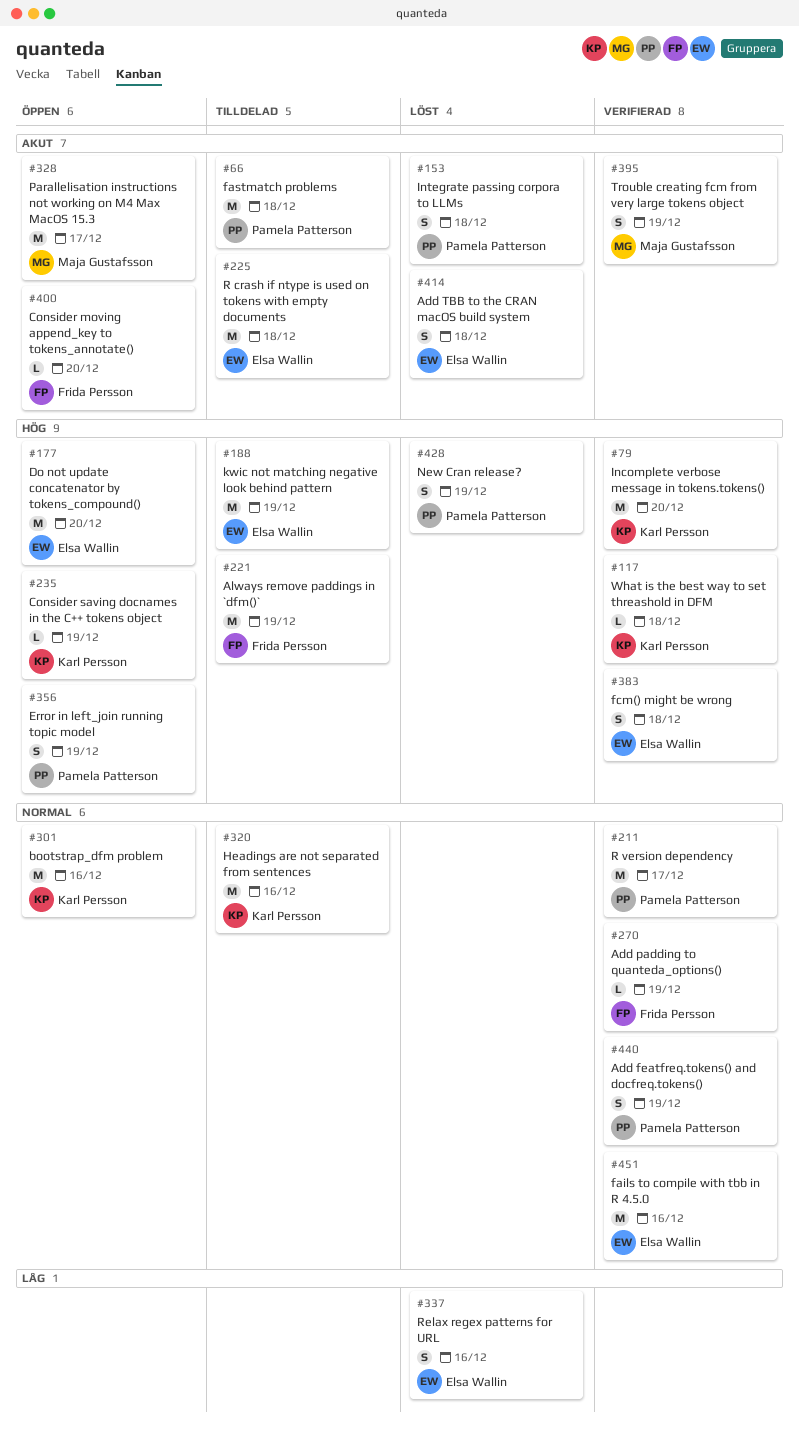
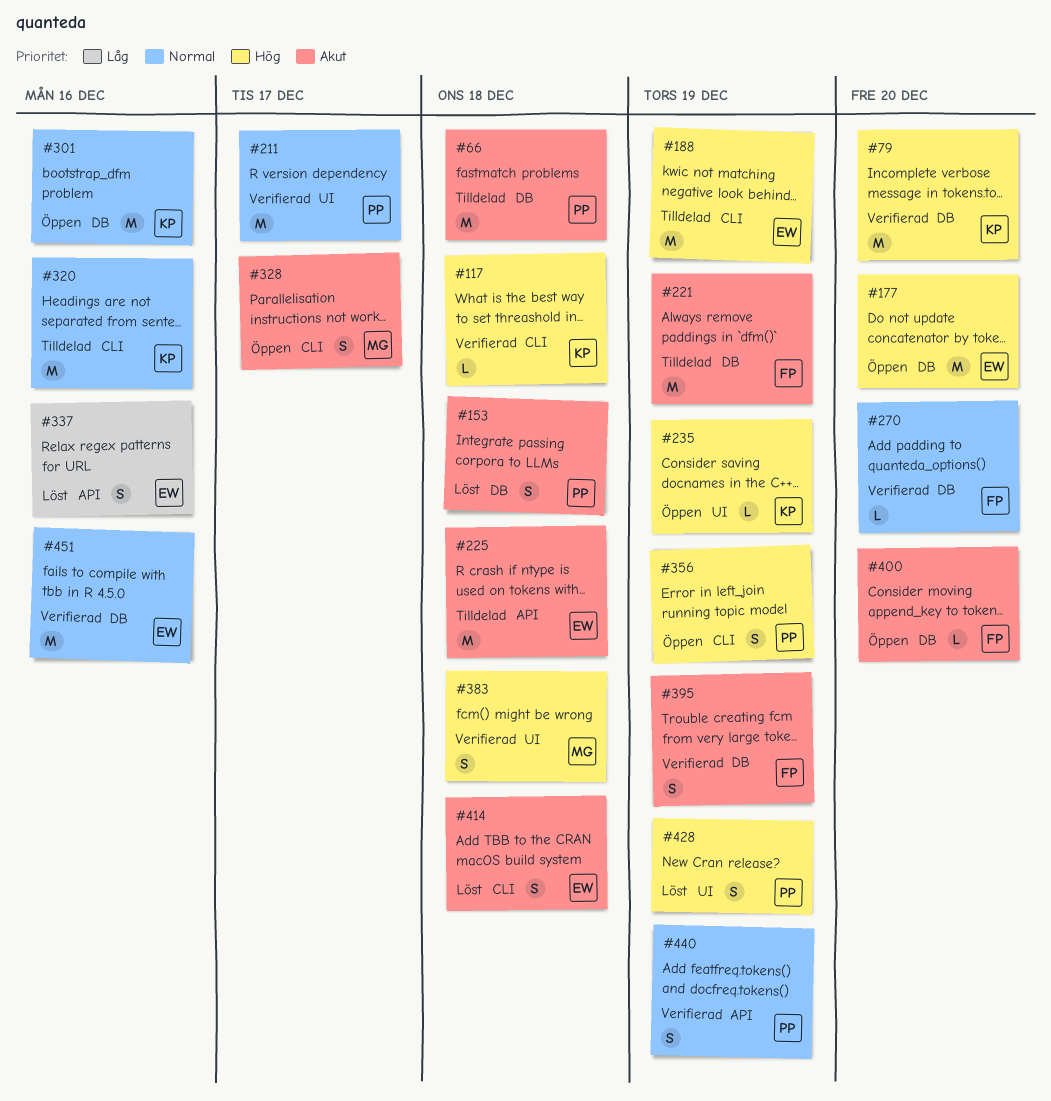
#221, priority: Hög -> Akut
#270, due: Dec 19 -> Dec 20
#328, estimate: M -> S
#383, owner: Elsa Wallin -> Maja Gustafsson
#395, owner: Maja Gustafsson -> Frida Persson

